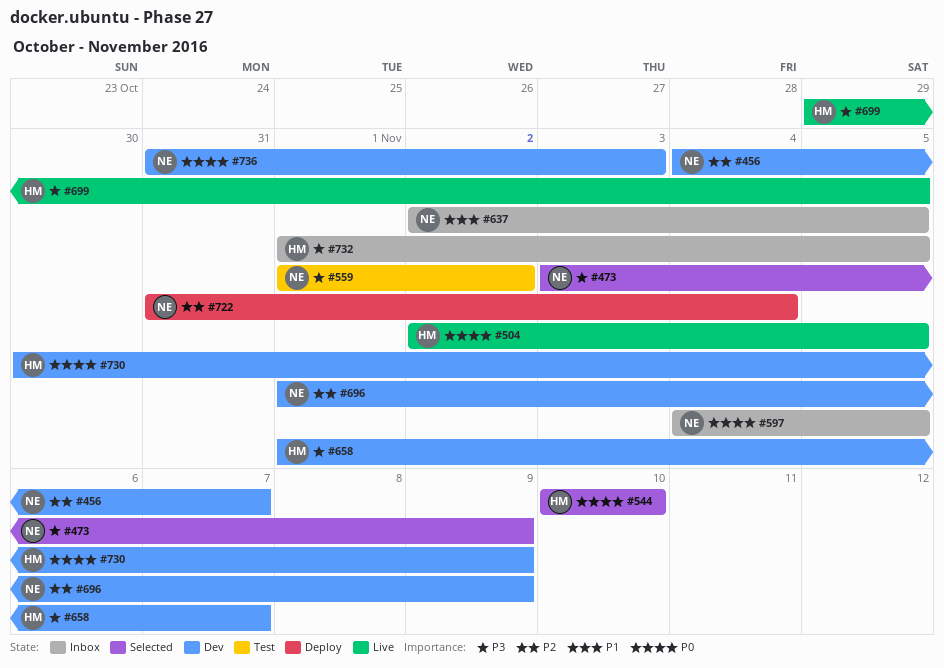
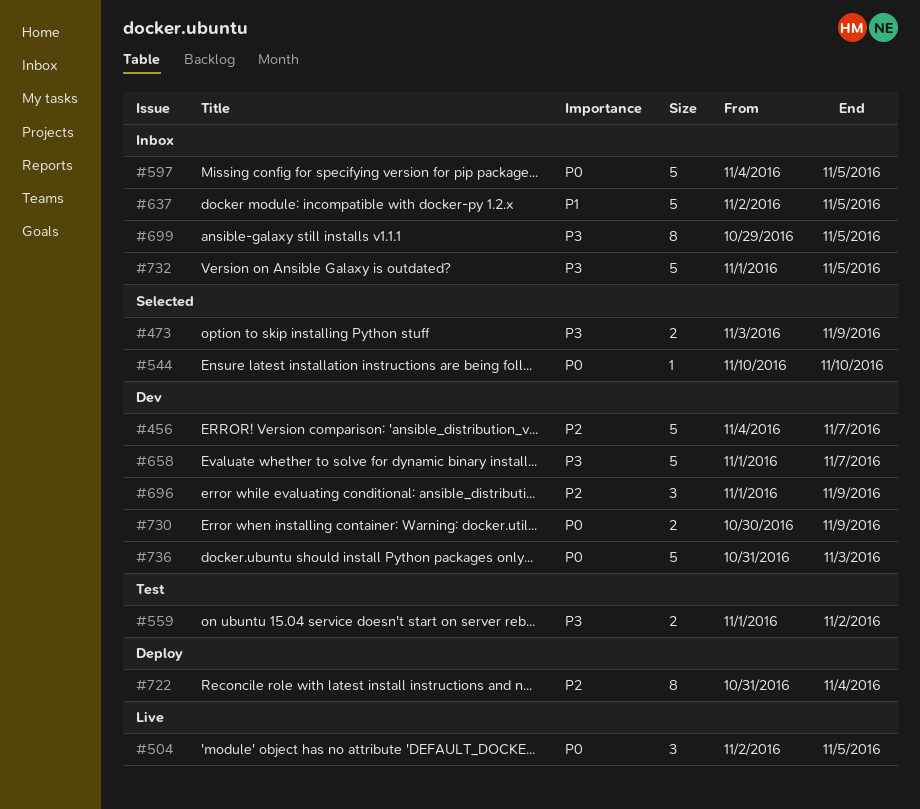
#699, status: Live -> Inbox

